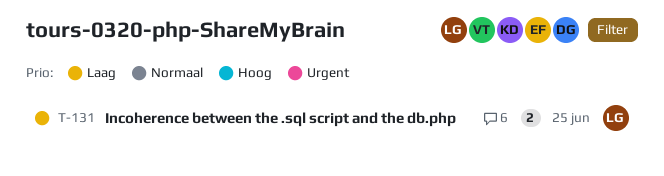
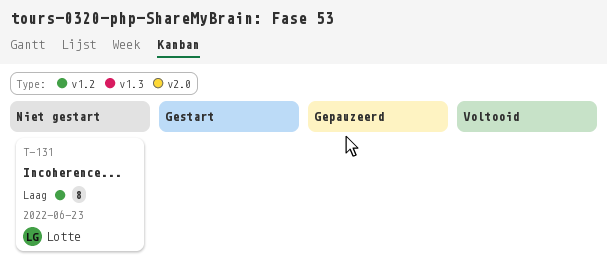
T-131, estimate: 2 -> 8
T-131, due: Jun 25 -> Jun 23

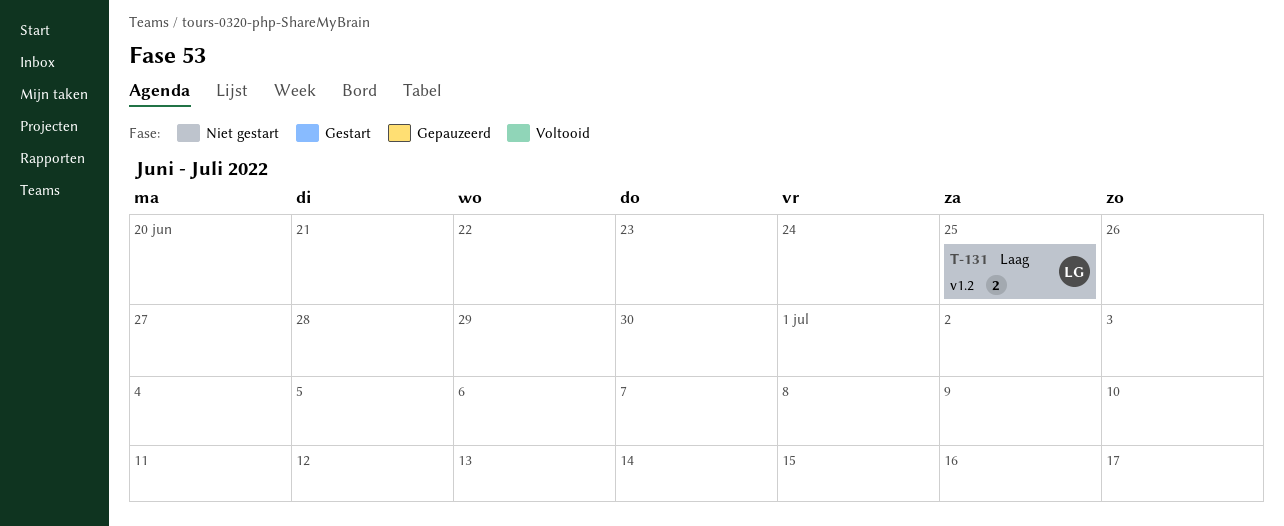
T-131, estimate: 8 -> 2
T-131, due: Jun 23 -> Jun 25

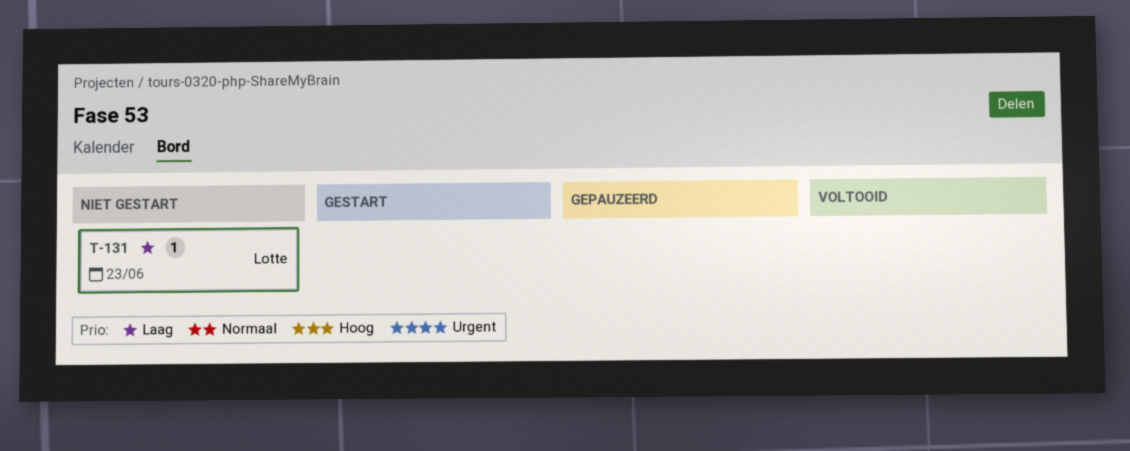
T-131, estimate: 2 -> 1
T-131, due: Jun 25 -> Jun 23

